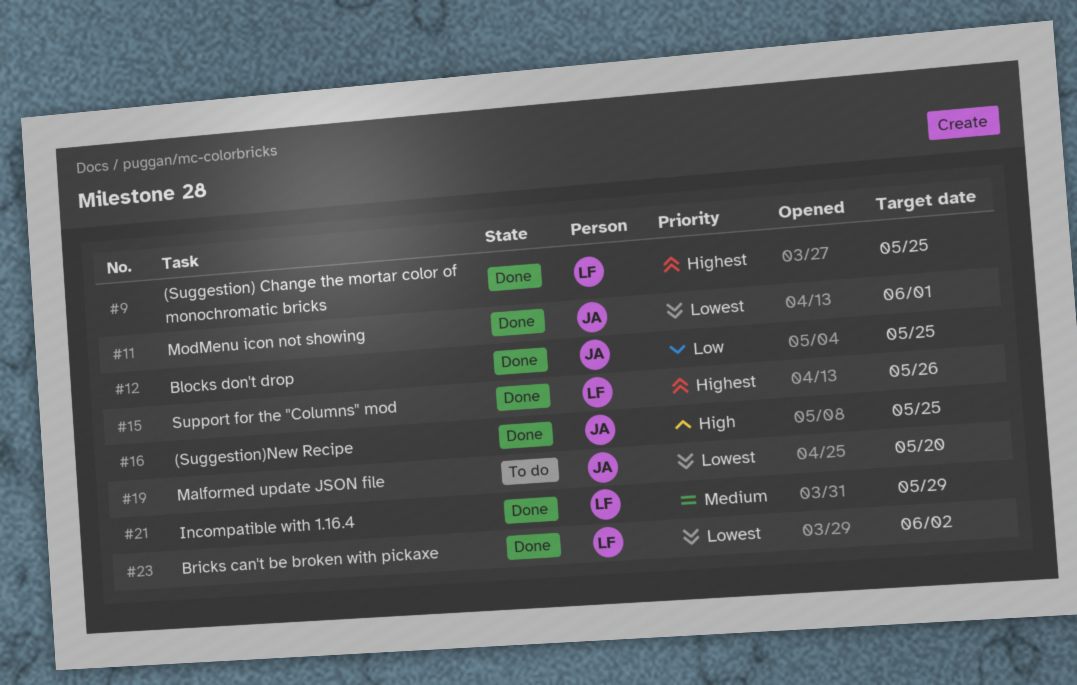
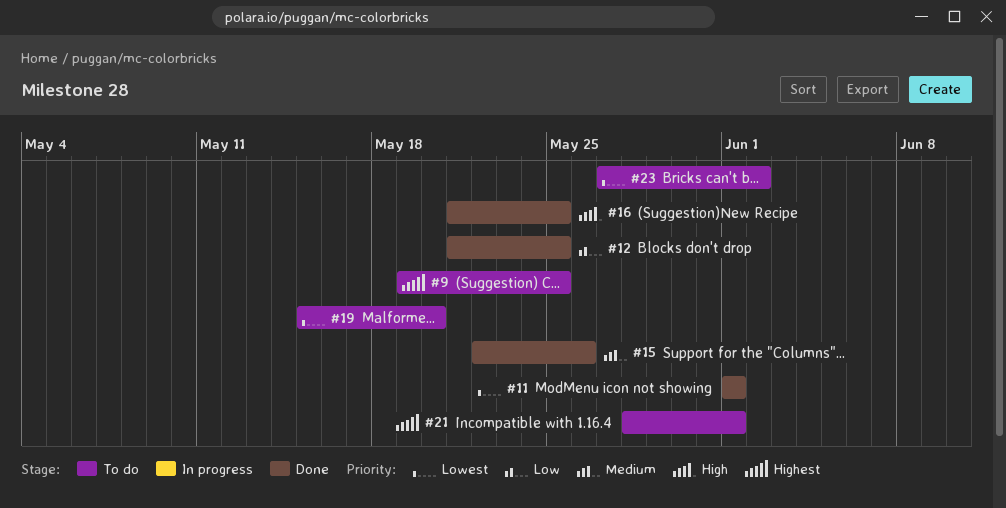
#9, status: Done -> To do
#15, priority: Highest -> Medium
#21, status: Done -> To do
#21, priority: Medium -> Highest
#21, due: May 29 -> Jun 1
#23, status: Done -> To do

